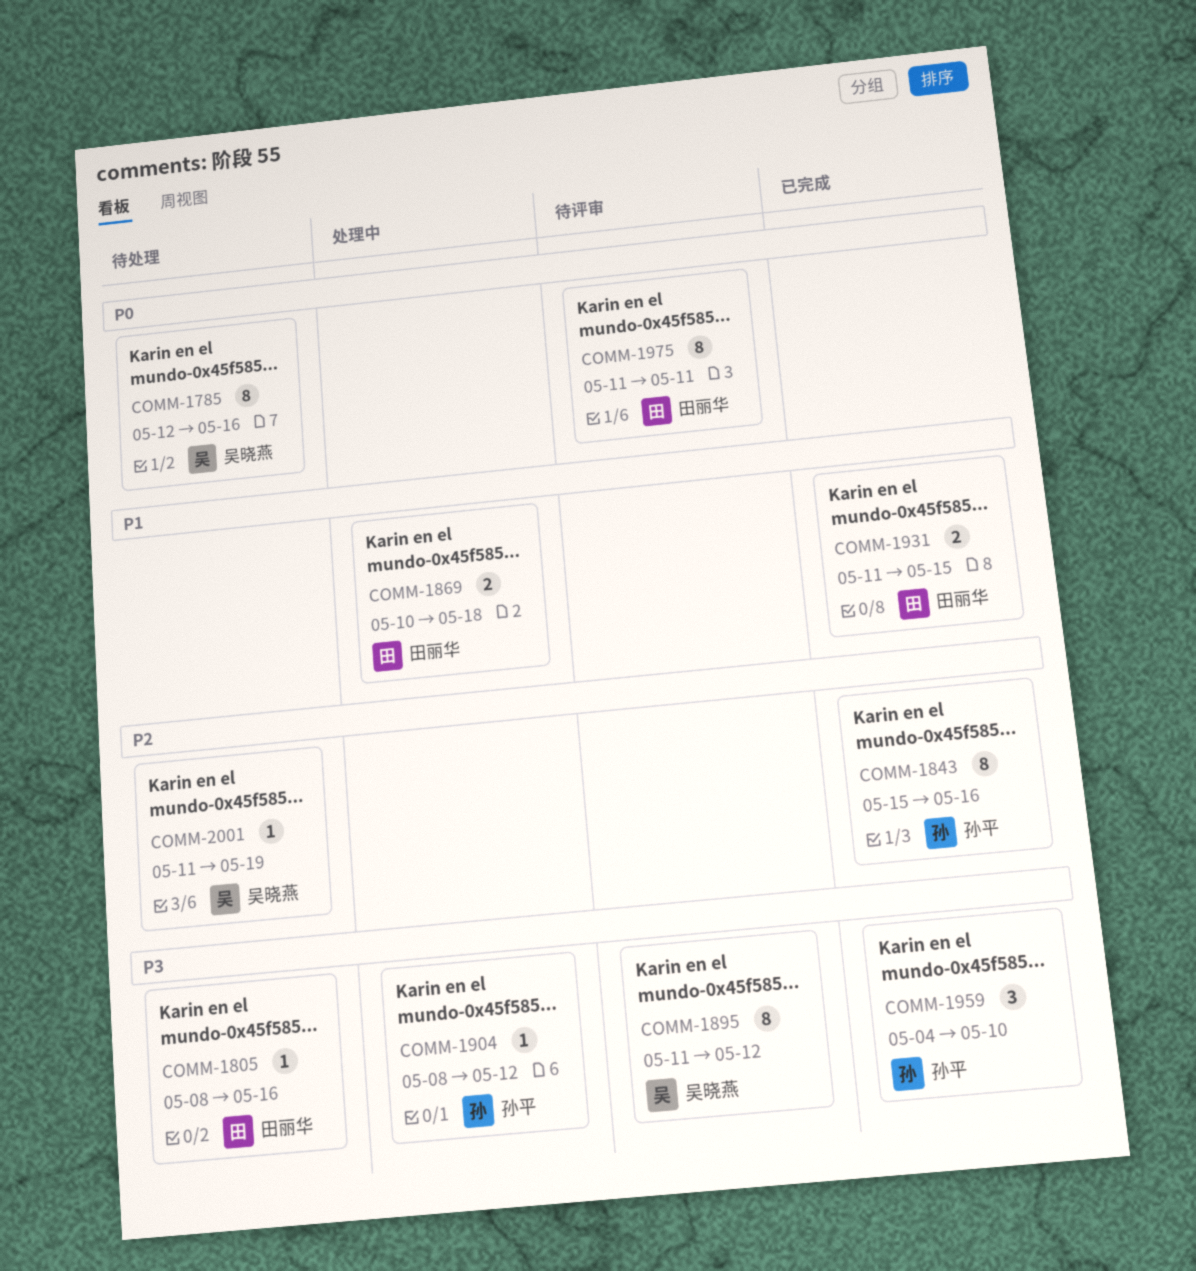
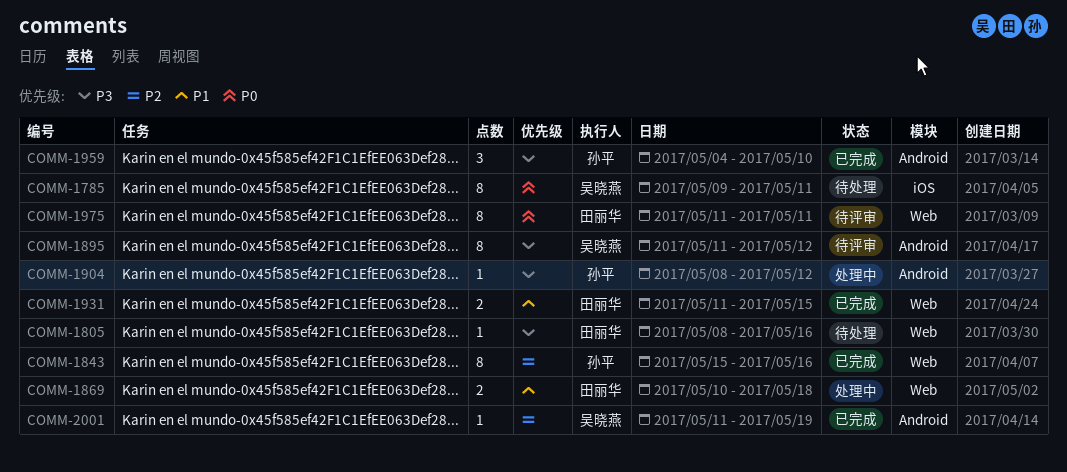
COMM-1785, start: May 12 -> May 9
COMM-1785, due: May 16 -> May 11
COMM-2001, status: 待处理 -> 已完成

